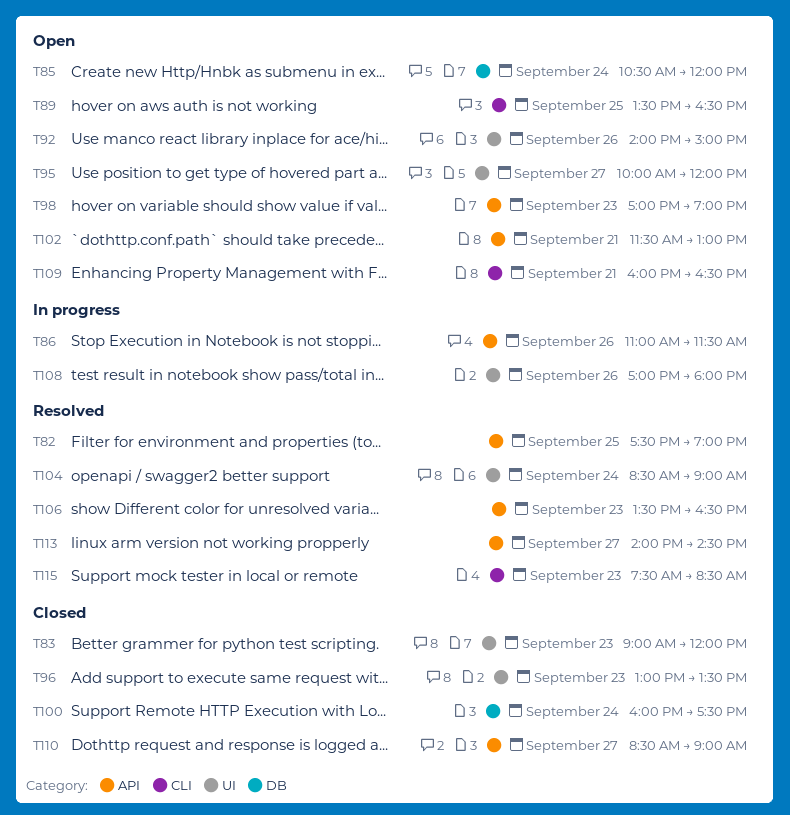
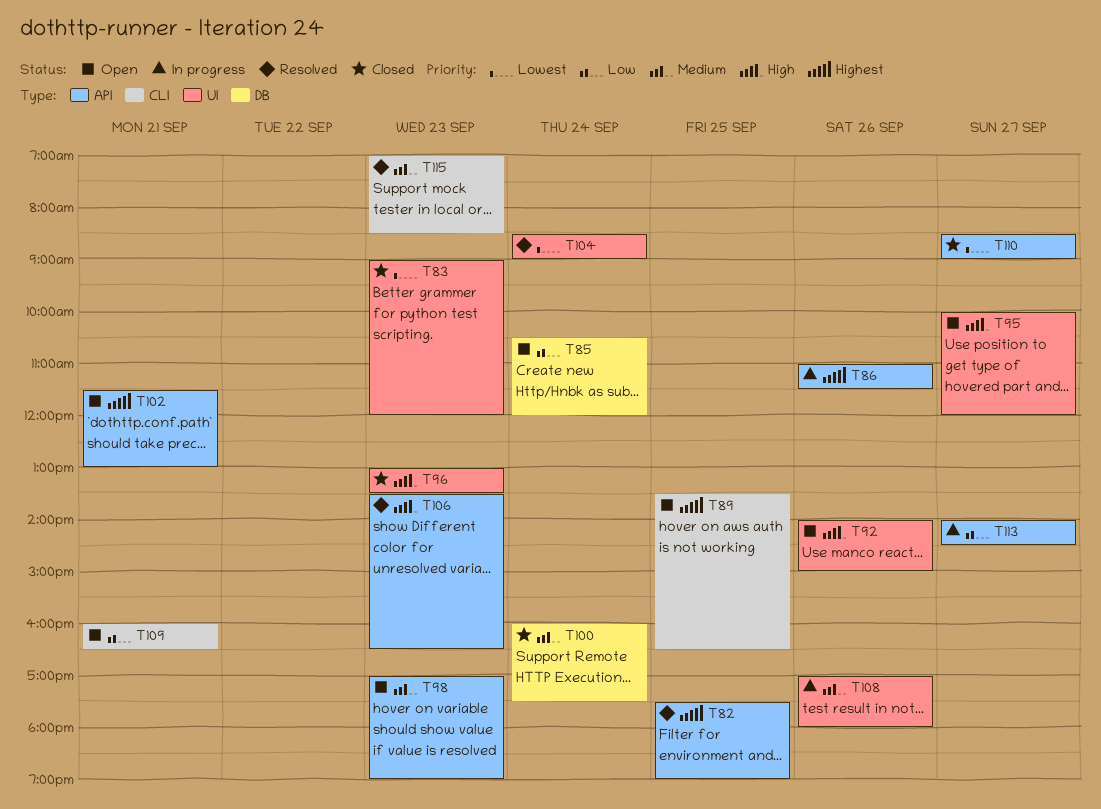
T113, status: Resolved -> In progress
T115, begins: 07:30 -> 07:00

